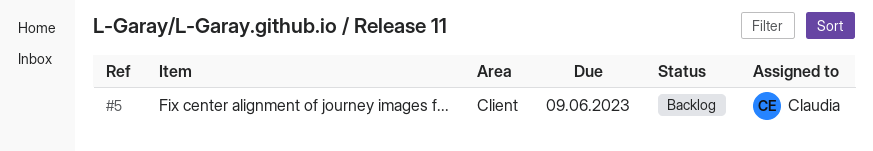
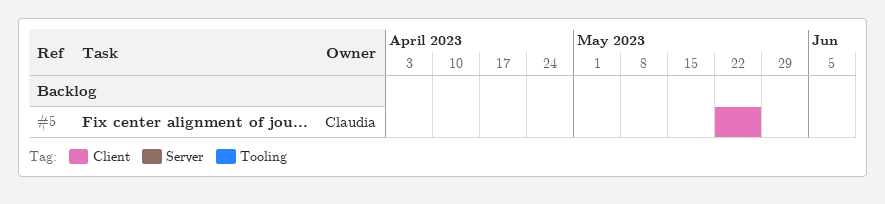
#5, due: Jun 9 -> May 26

